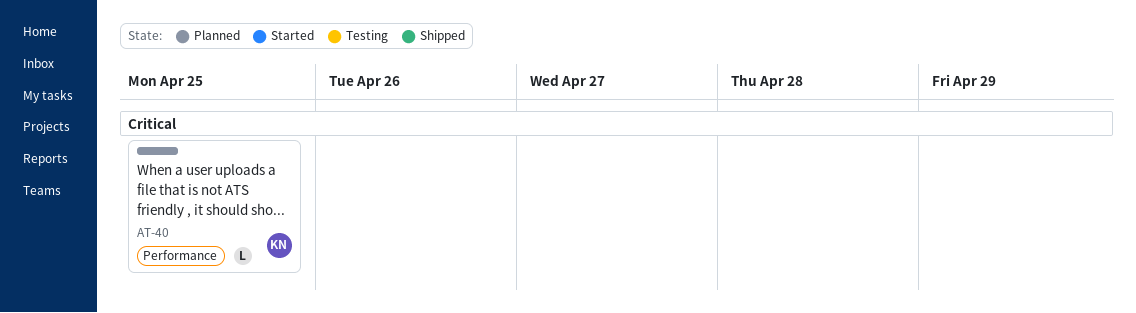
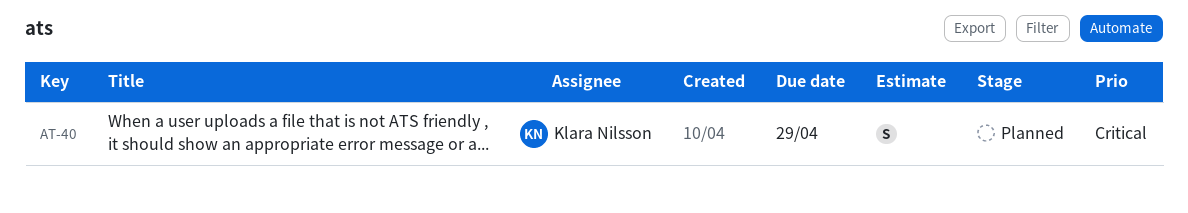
AT-40, estimate: L -> S
AT-40, due: Apr 25 -> Apr 29

